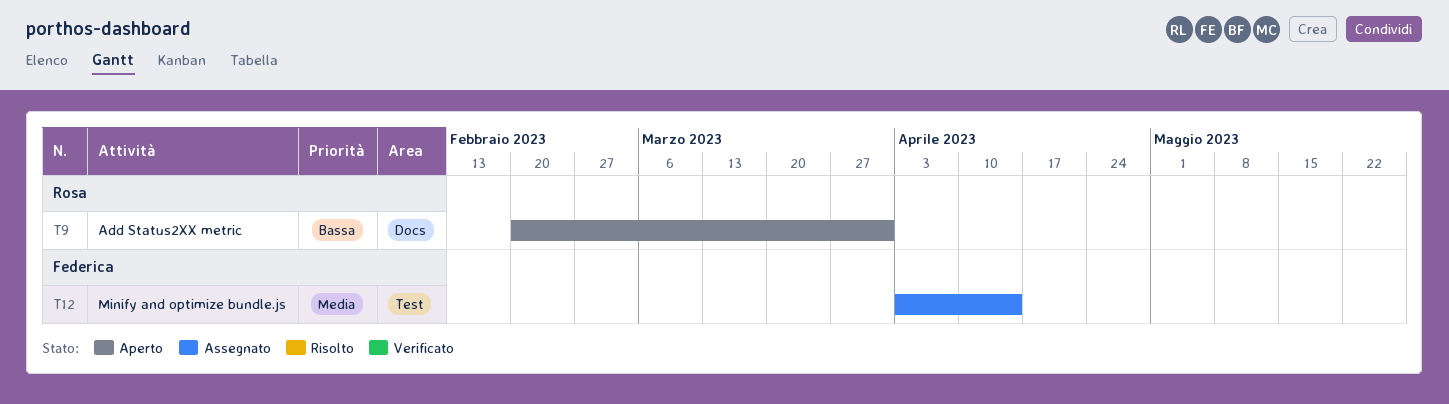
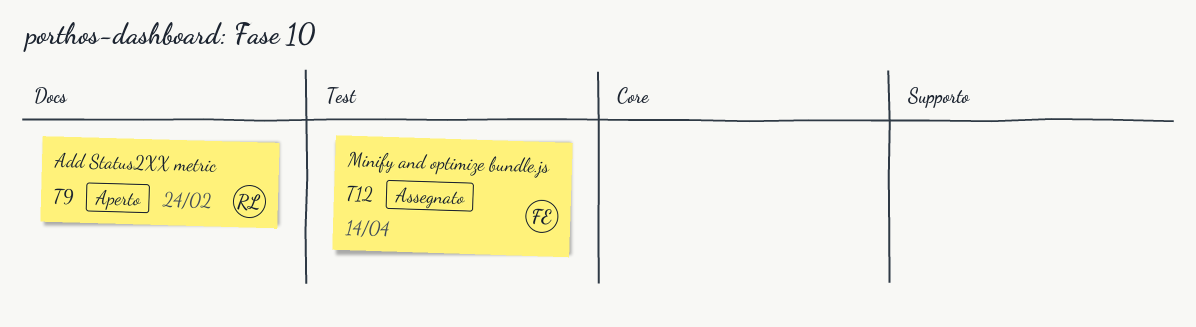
T9, due: Mar 31 -> Feb 24

